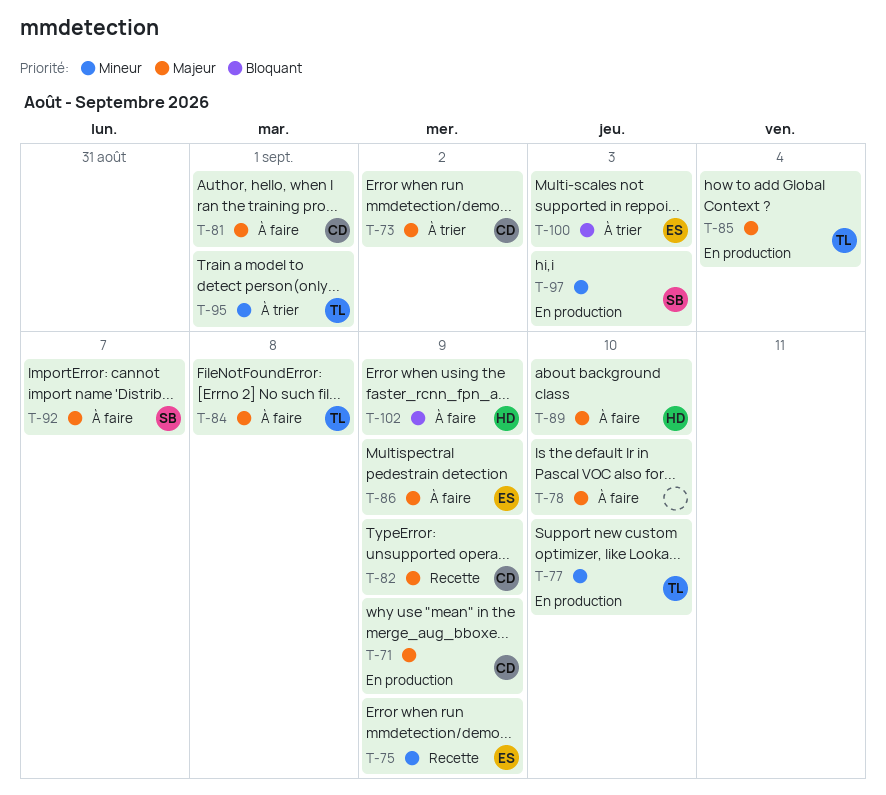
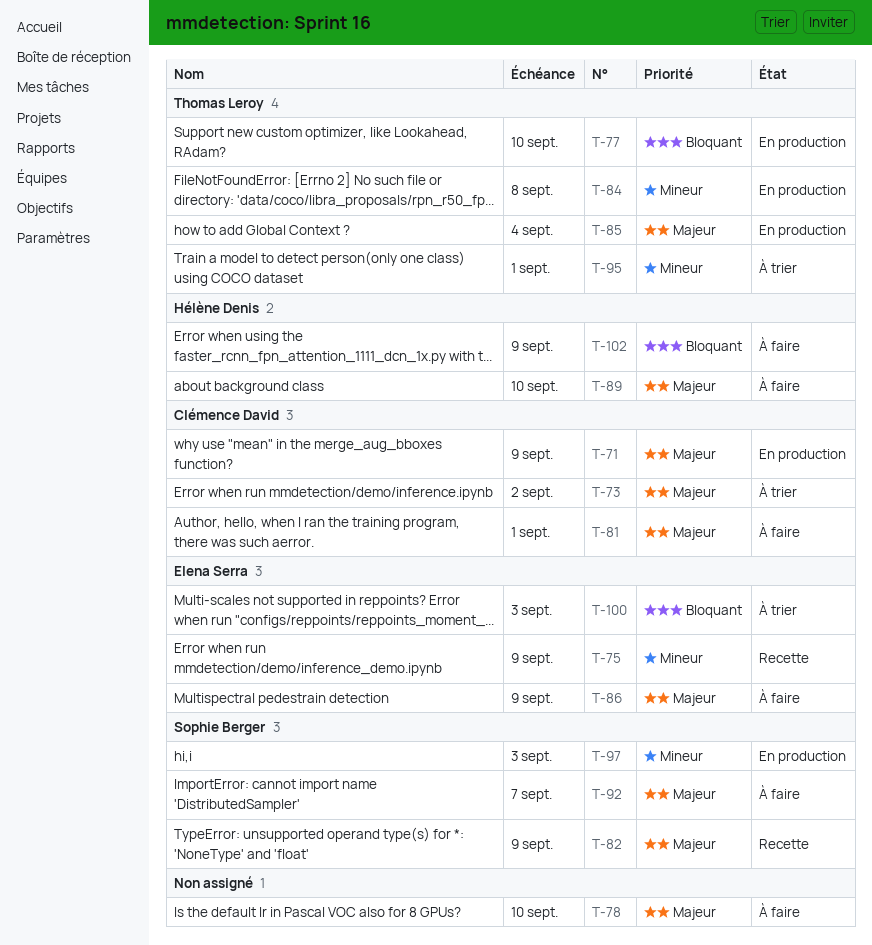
T-77, priority: Mineur -> Bloquant
T-82, owner: Clémence David -> Sophie Berger
T-84, status: À faire -> En production
T-84, priority: Majeur -> Mineur

